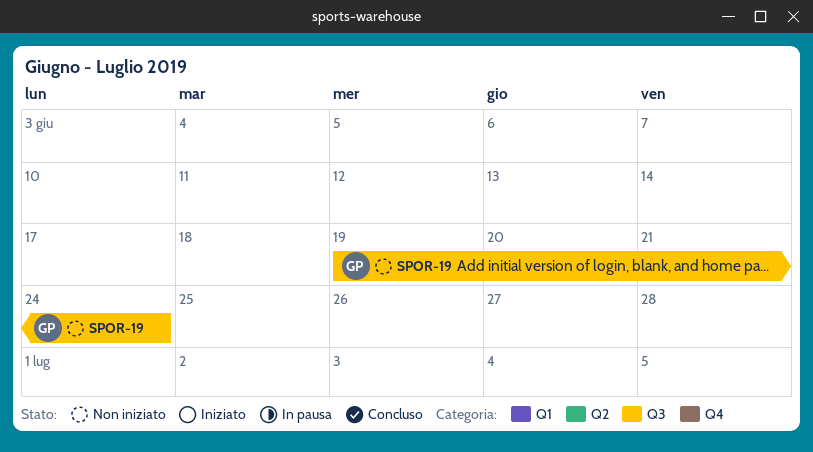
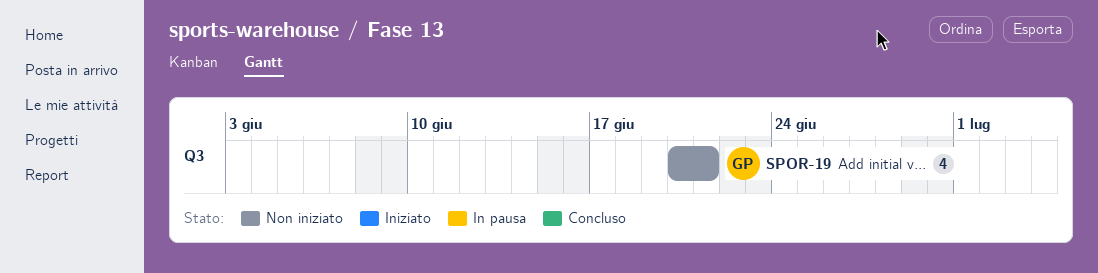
SPOR-19, start: Jun 19 -> Jun 20
SPOR-19, due: Jun 24 -> Jun 21

